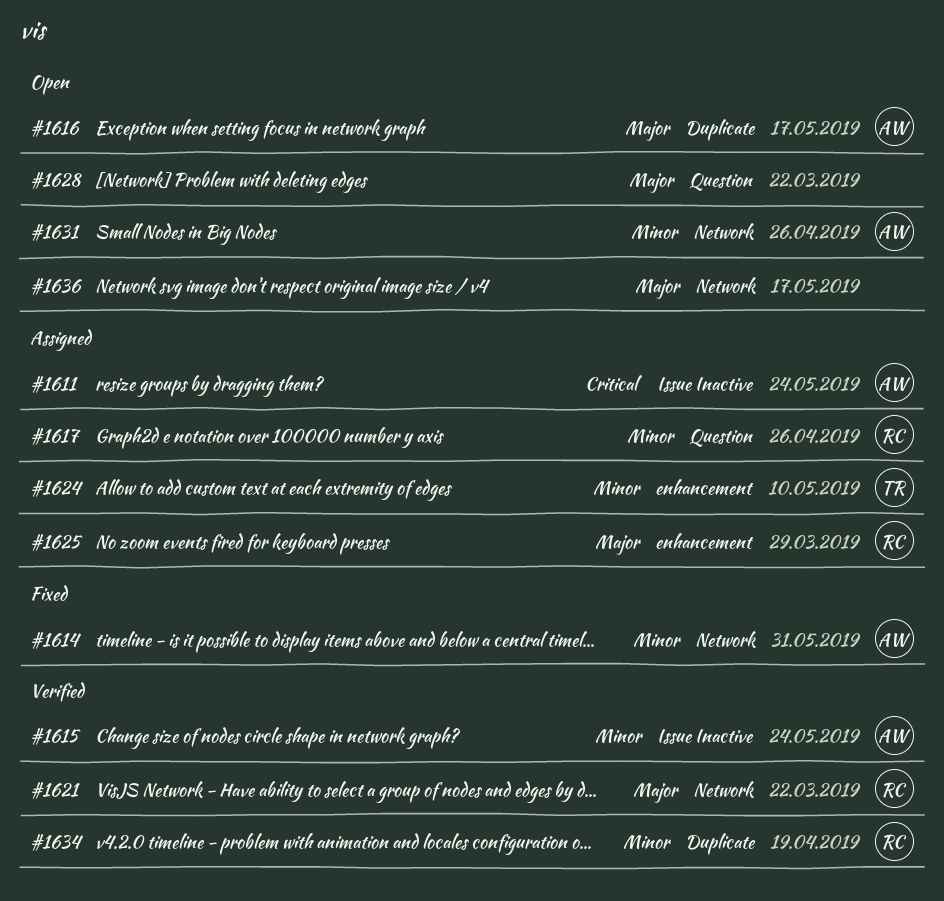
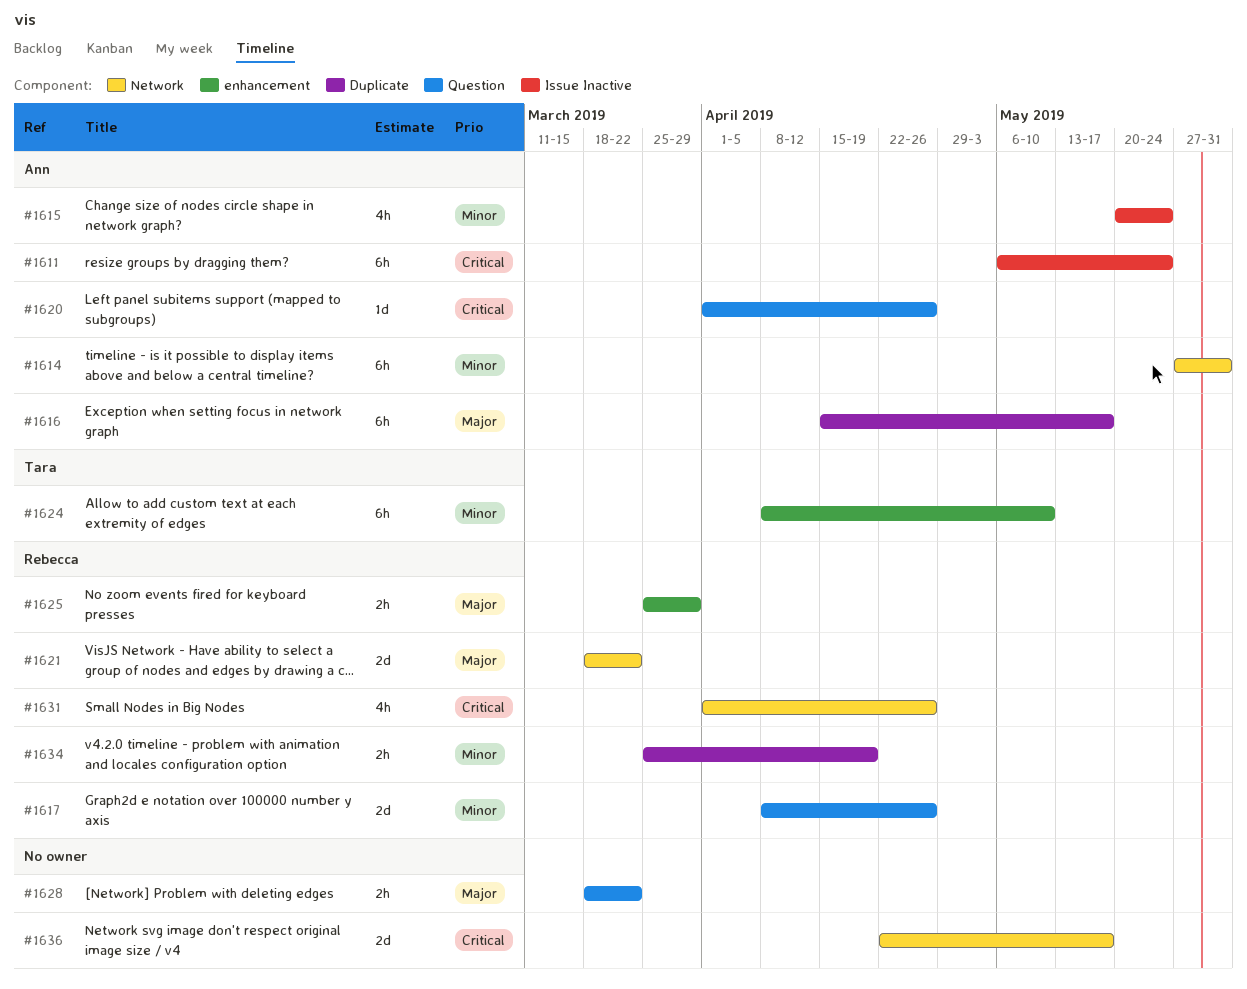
#1620: none -> present
#1631, owner: Ann -> Rebecca
#1631, priority: Minor -> Critical
#1636, priority: Major -> Critical

